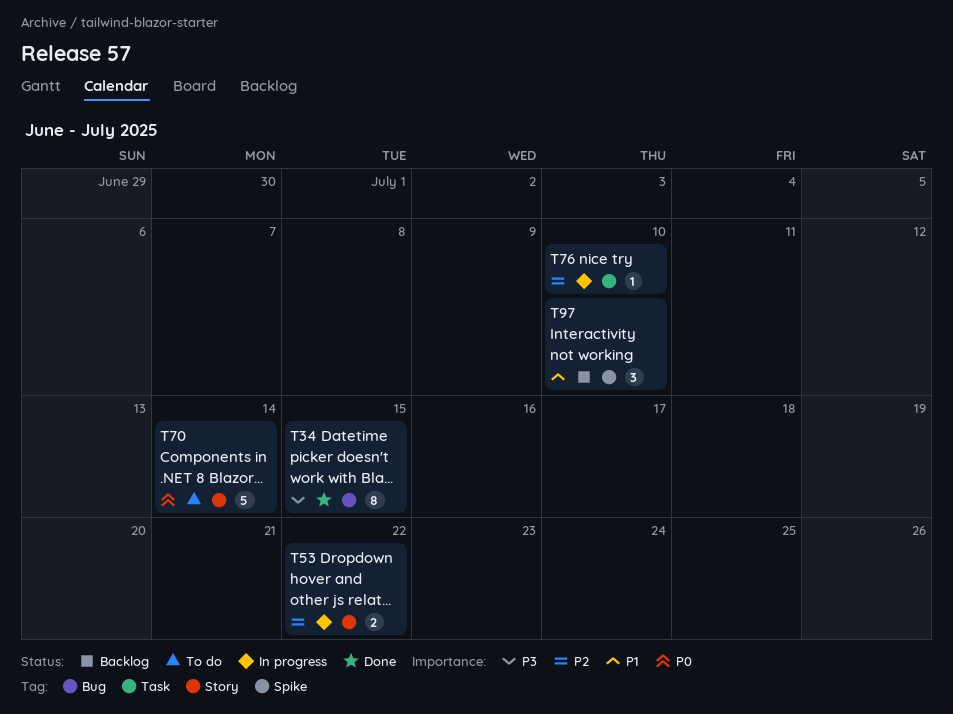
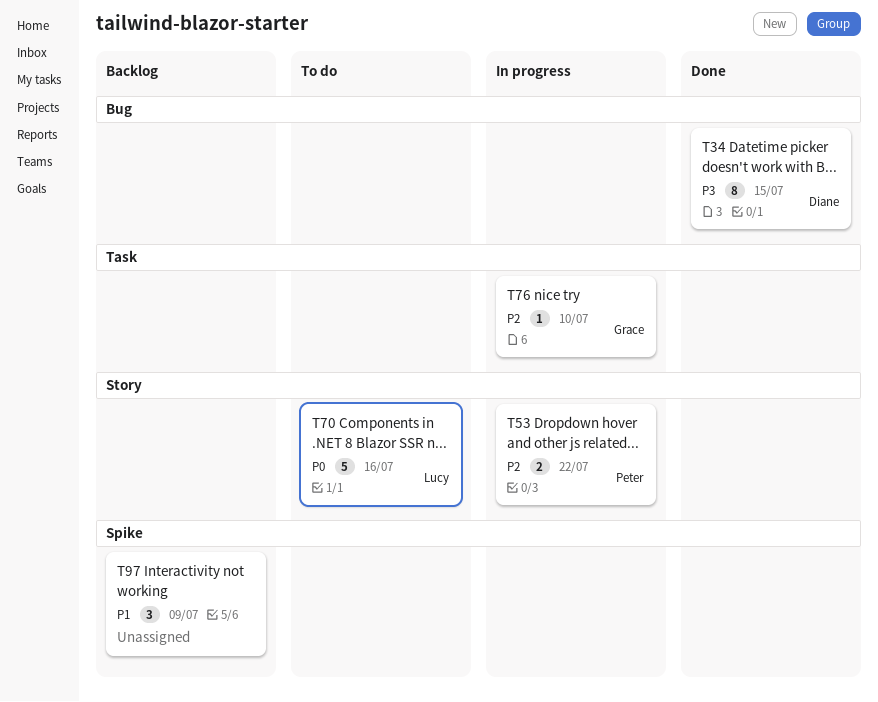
T70, due: Jul 14 -> Jul 16
T97, due: Jul 10 -> Jul 9

